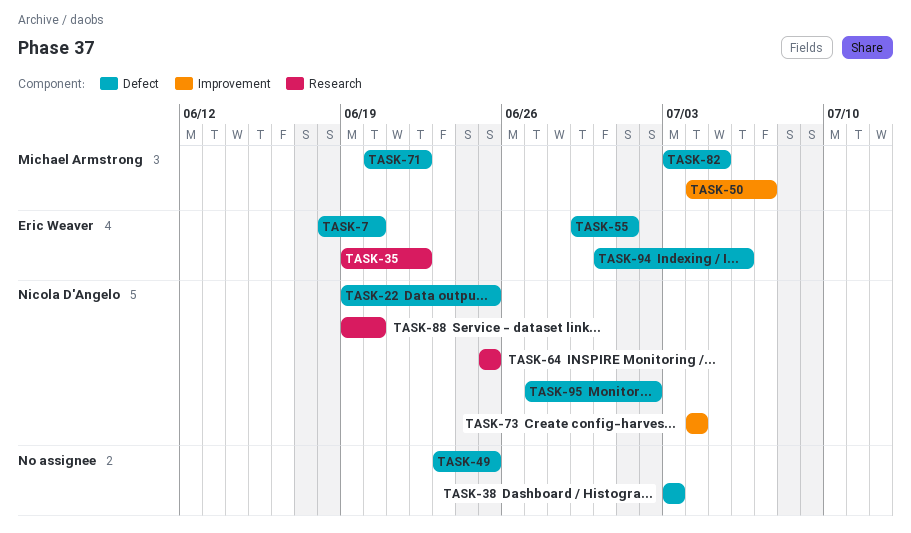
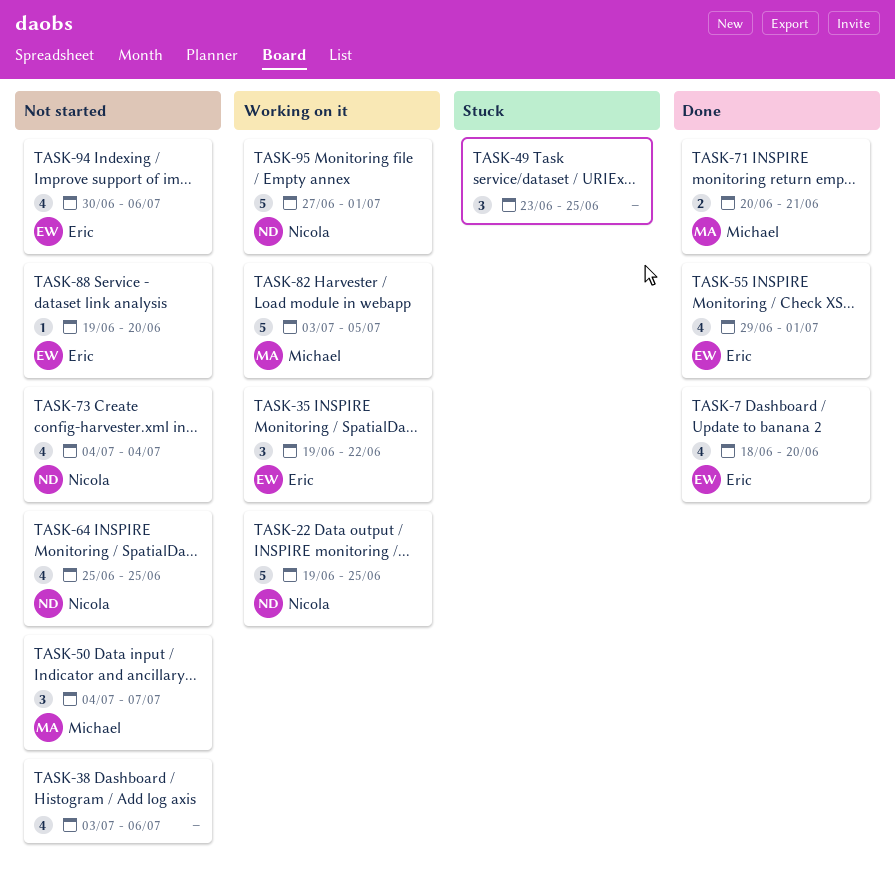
TASK-38, due: Jul 3 -> Jul 6
TASK-71, due: Jun 22 -> Jun 21
TASK-88, owner: Nicola D'Angelo -> Eric Weaver
TASK-95, due: Jul 2 -> Jul 1

